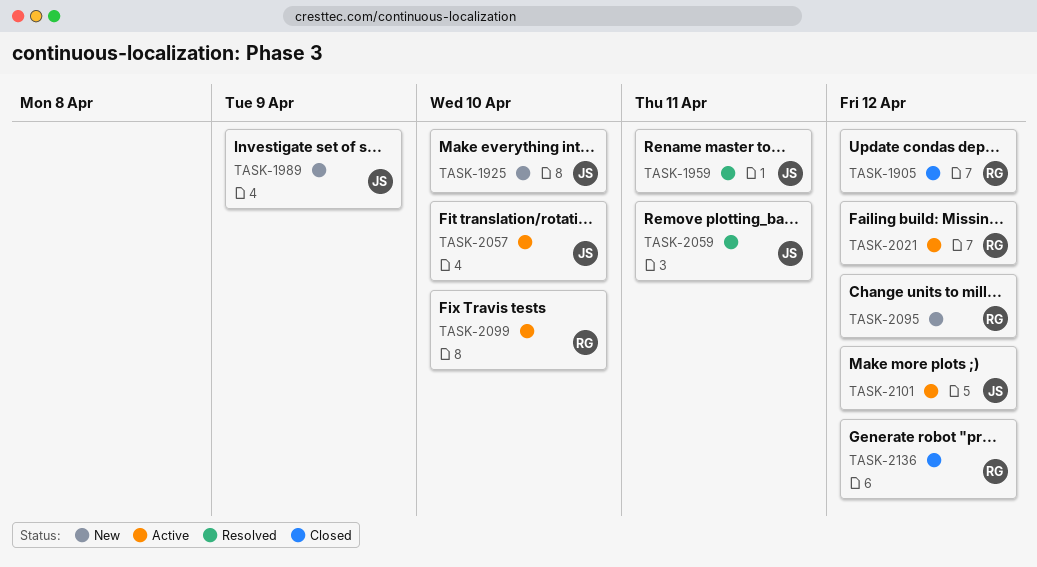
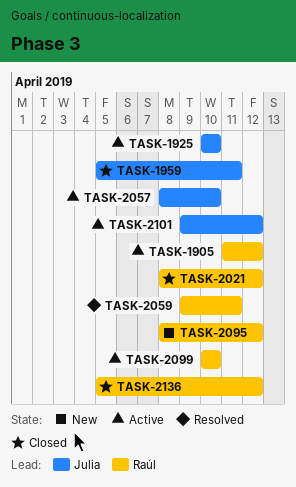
TASK-1905, status: Closed -> Active
TASK-1925, status: New -> Active
TASK-1959, status: Resolved -> Closed
TASK-1989: present -> none
TASK-2021, status: Active -> Closed
TASK-2059, owner: Julia -> Raúl

